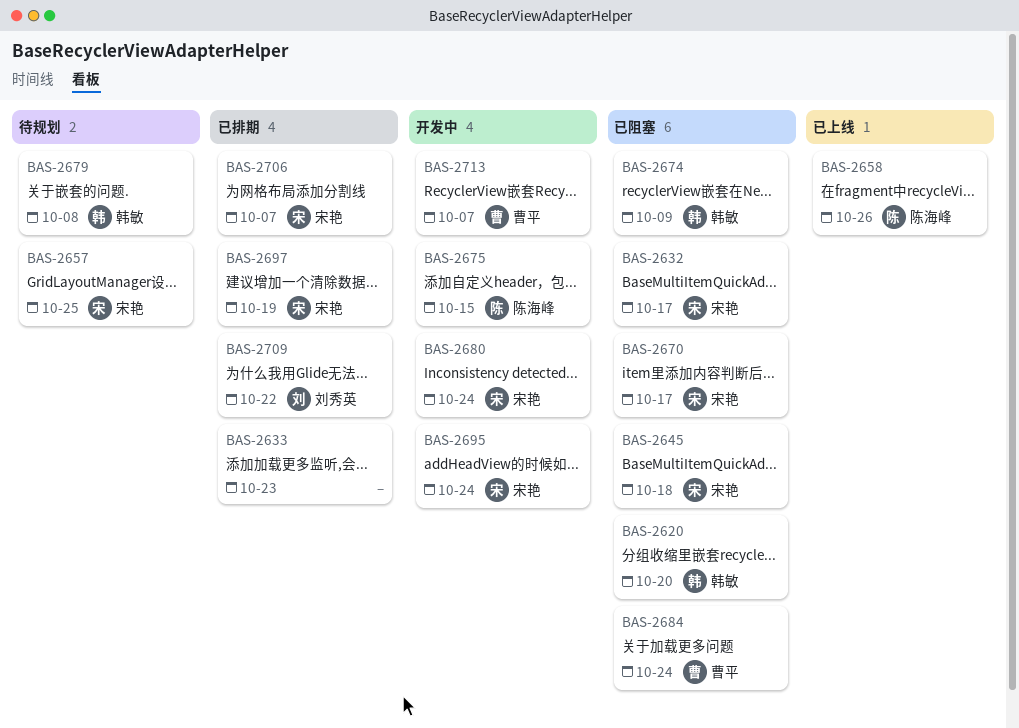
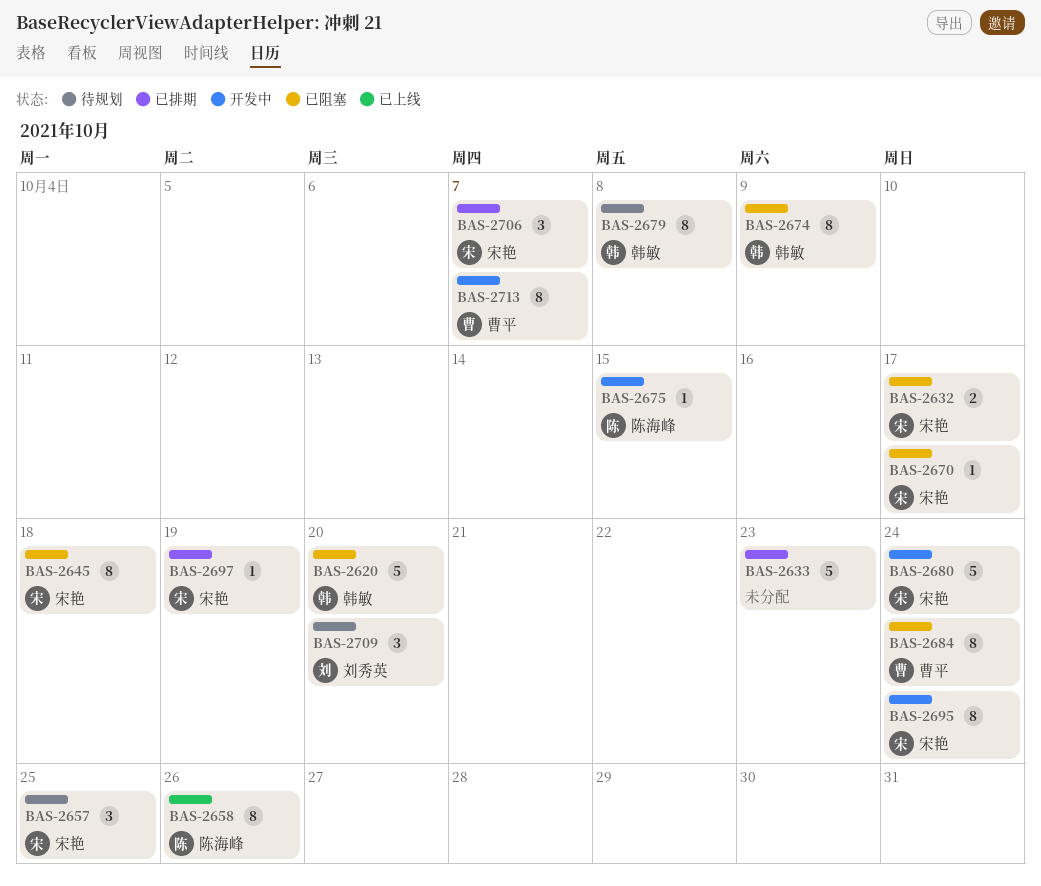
BAS-2709, status: 已排期 -> 待规划
BAS-2709, due: Oct 22 -> Oct 20

